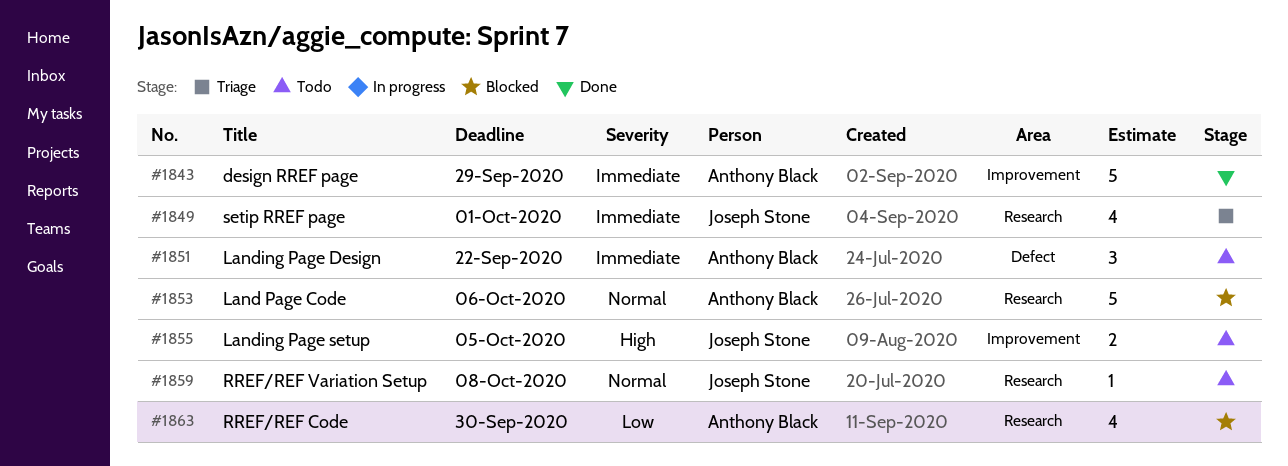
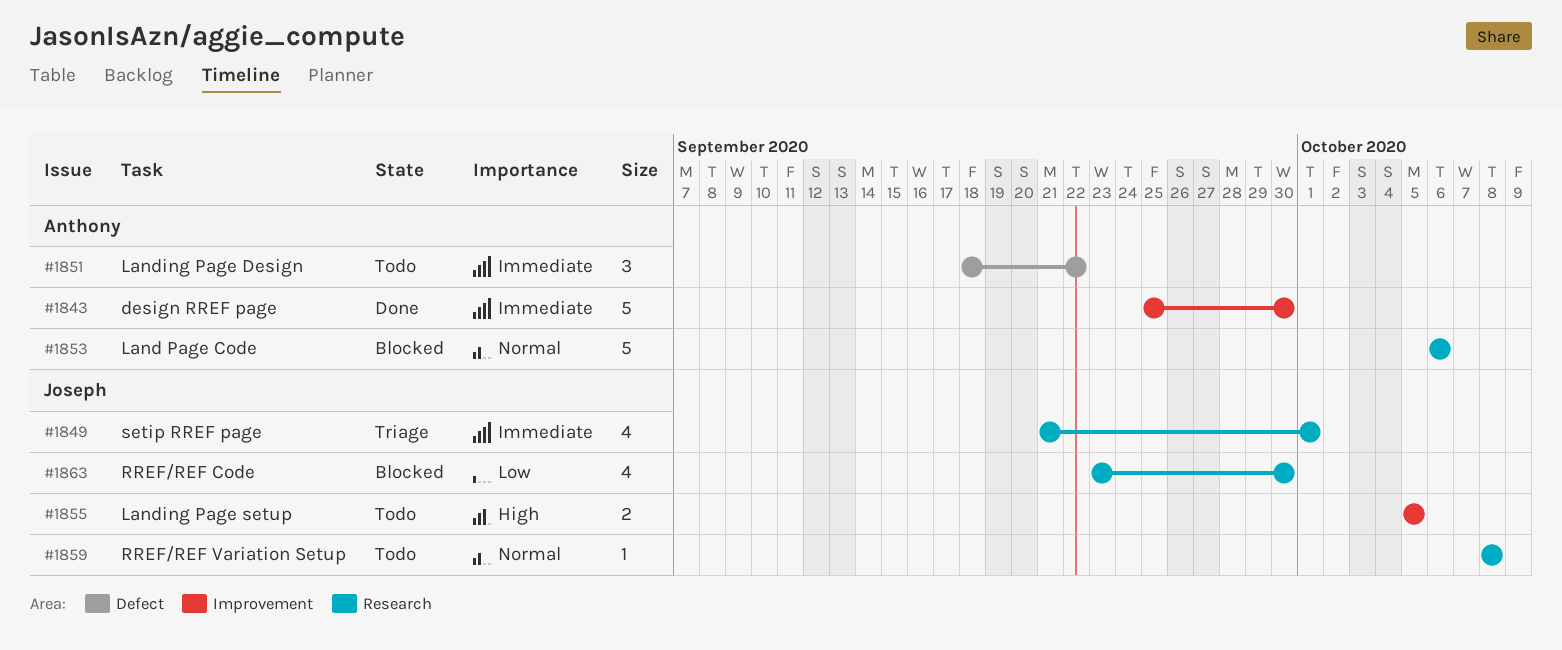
#1843, due: Sep 29 -> Sep 30
#1863, owner: Anthony Black -> Joseph Stone

